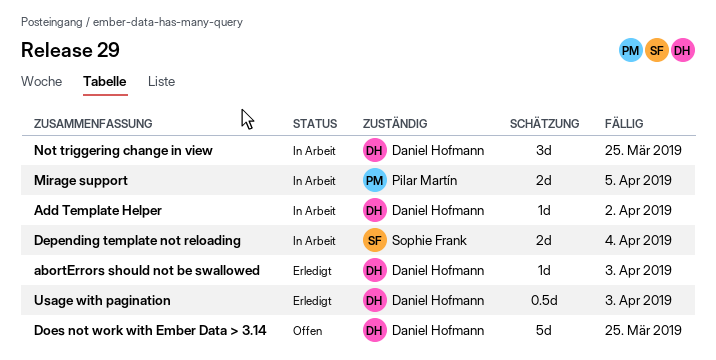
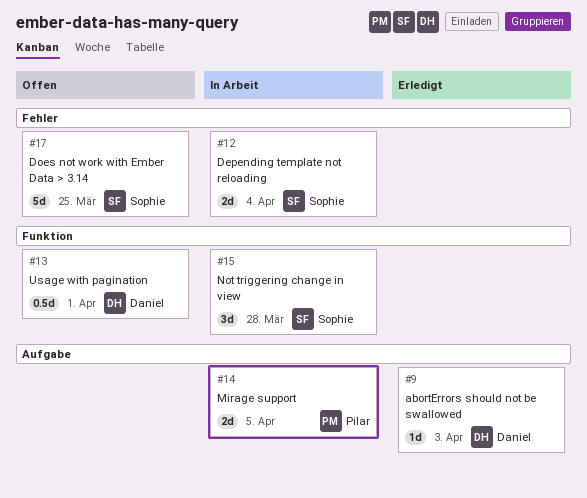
Add Template Helper: present -> none
Does not work with Ember Data > 3.14, owner: Daniel Hofmann -> Sophie Frank
Not triggering change in view, owner: Daniel Hofmann -> Sophie Frank
Not triggering change in view, due: Mar 25 -> Mar 28
Usage with pagination, status: Erledigt -> Offen
Usage with pagination, due: Apr 3 -> Apr 1

